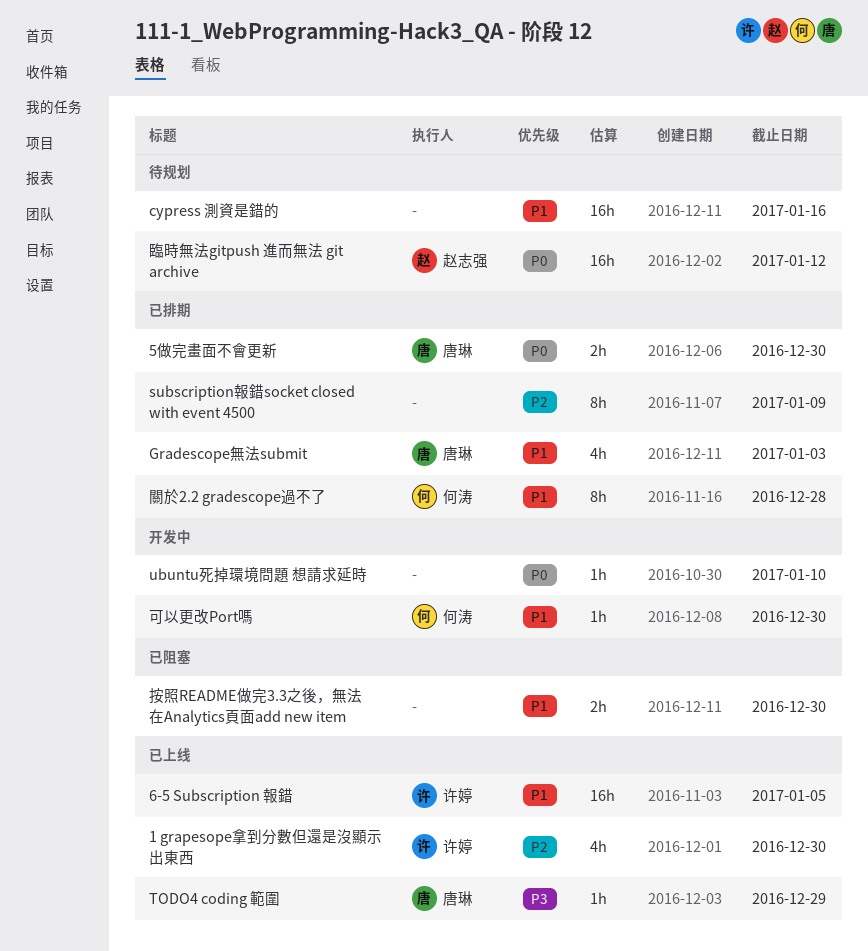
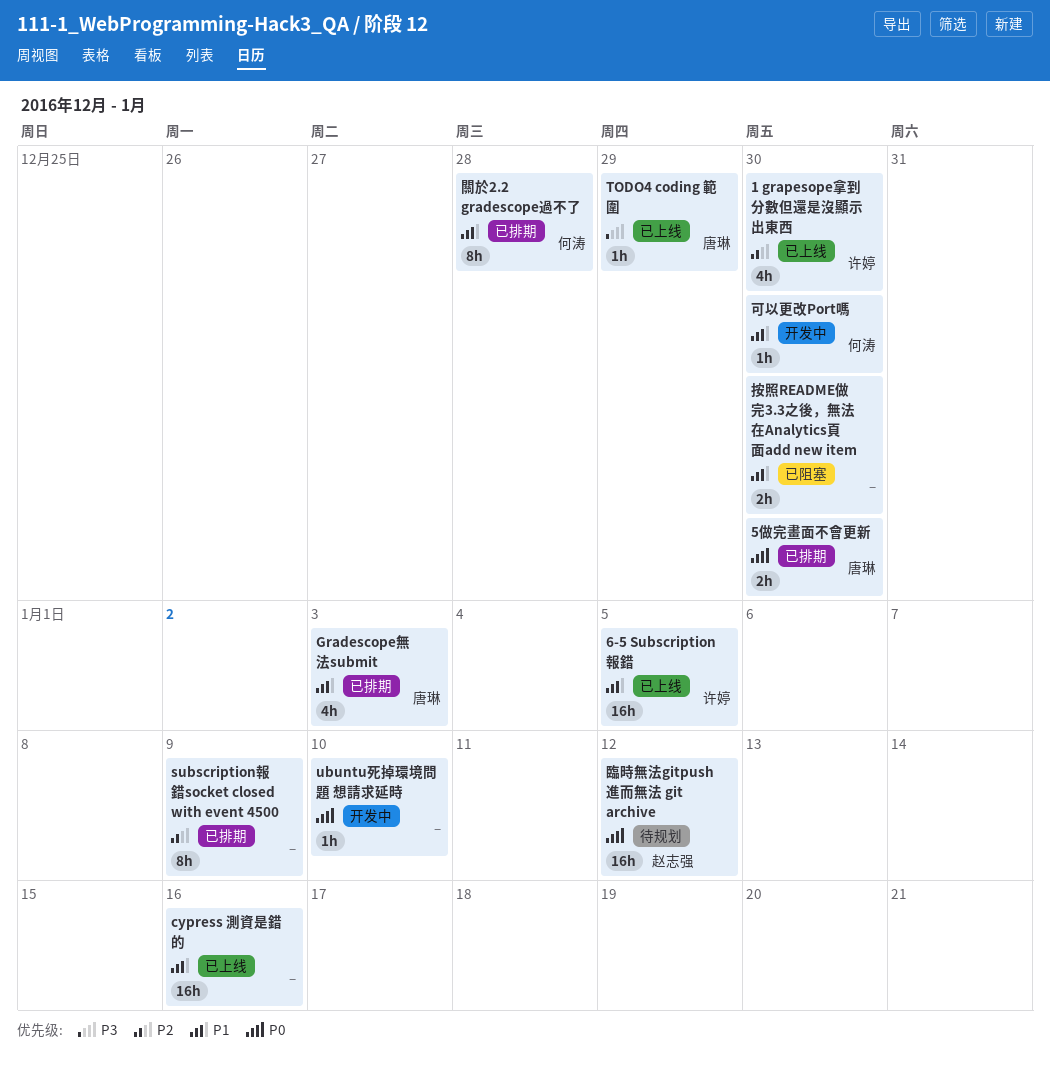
cypress 測資是錯的, status: 待规划 -> 已上线

